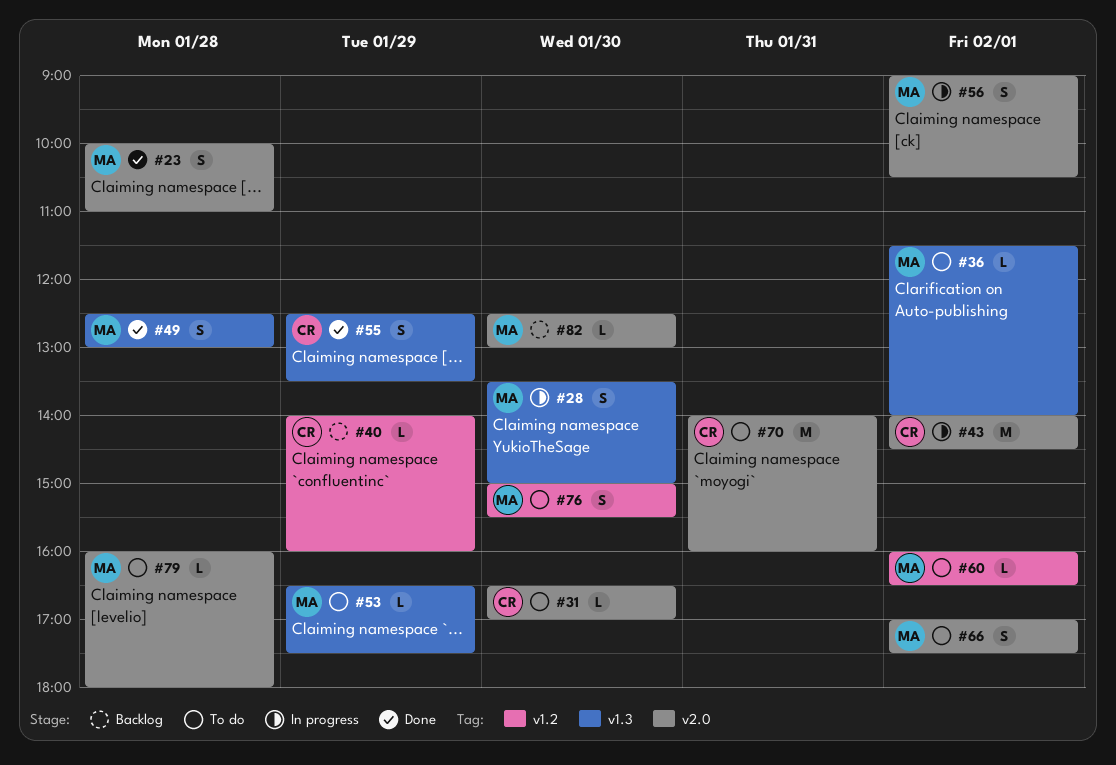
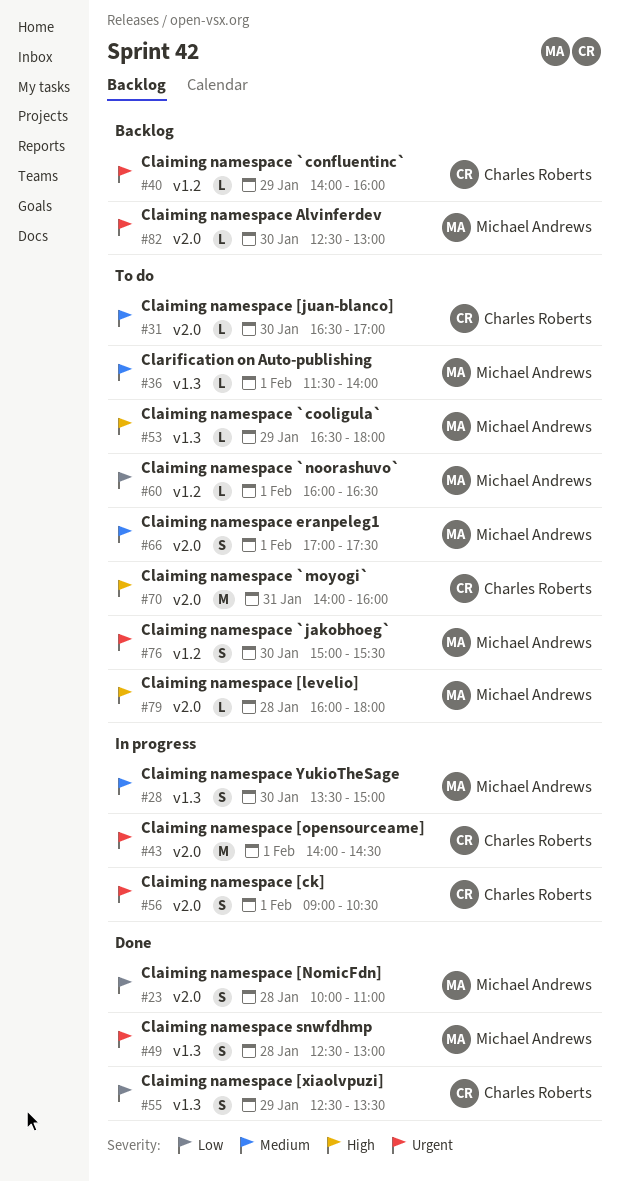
#53, ends: 17:30 -> 18:00
#56, owner: Michael Andrews -> Charles Roberts

